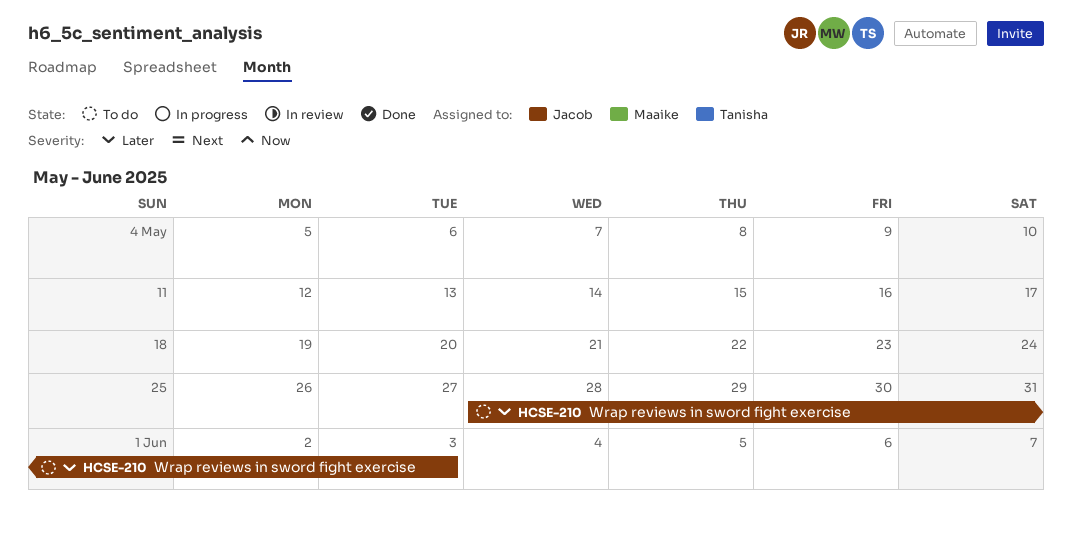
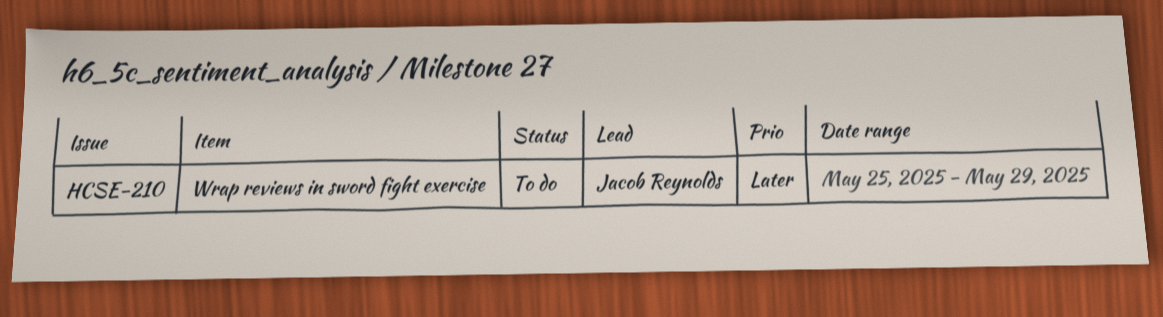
HCSE-210, start: May 28 -> May 25
HCSE-210, due: Jun 3 -> May 29

